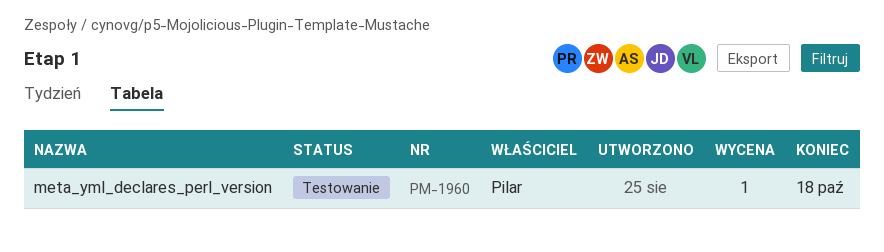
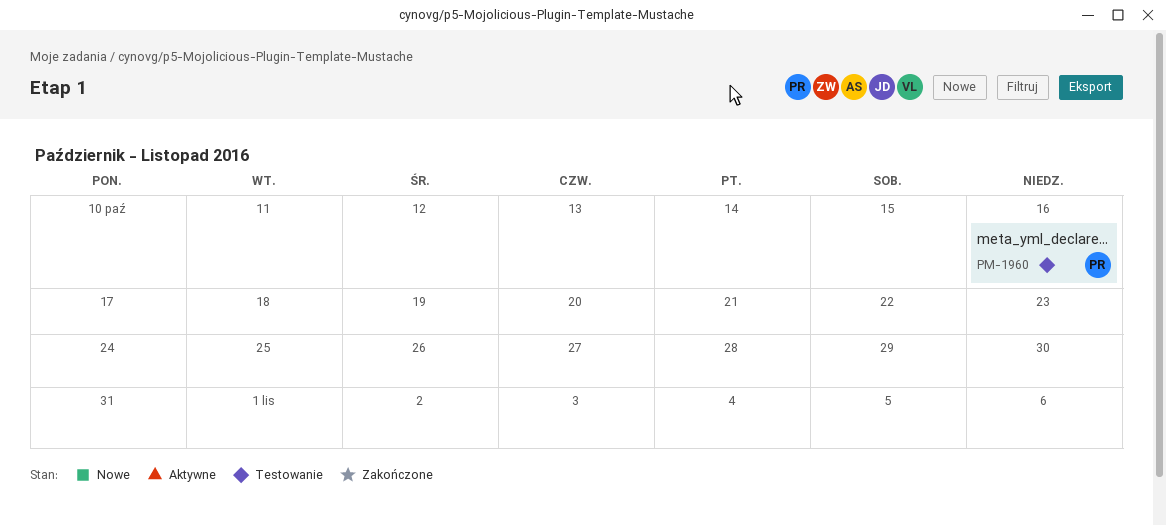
PM-1960, due: Oct 18 -> Oct 16

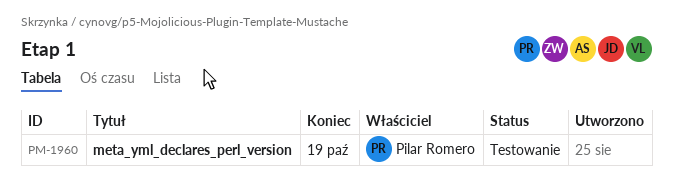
PM-1960, due: Oct 16 -> Oct 19

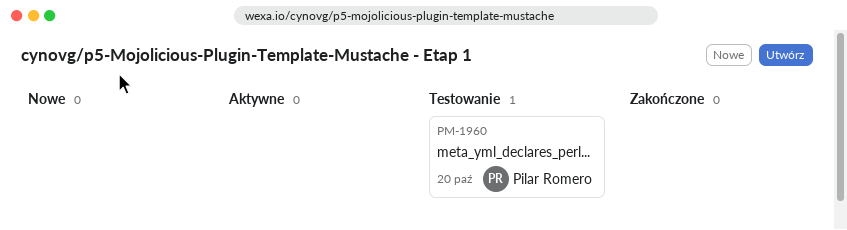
PM-1960, due: Oct 19 -> Oct 20

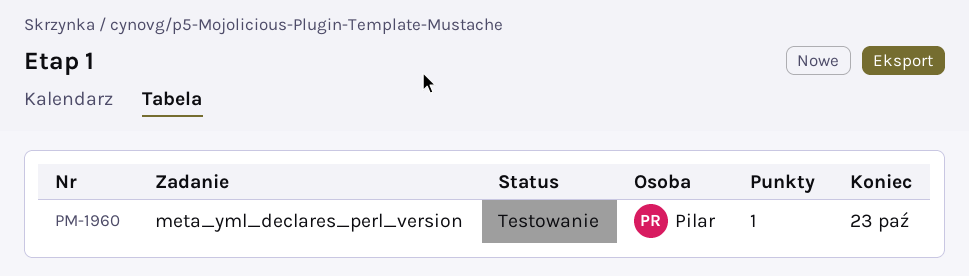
PM-1960, due: Oct 20 -> Oct 23

